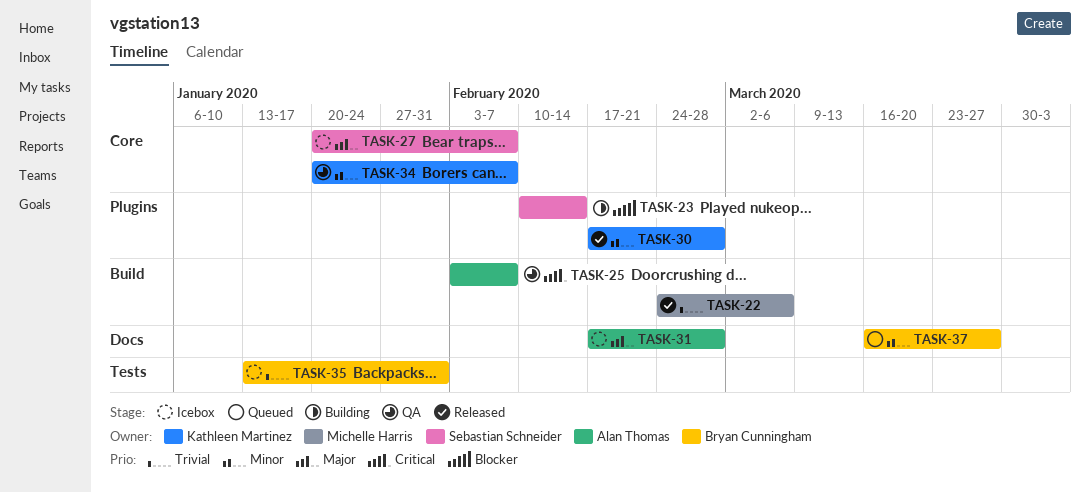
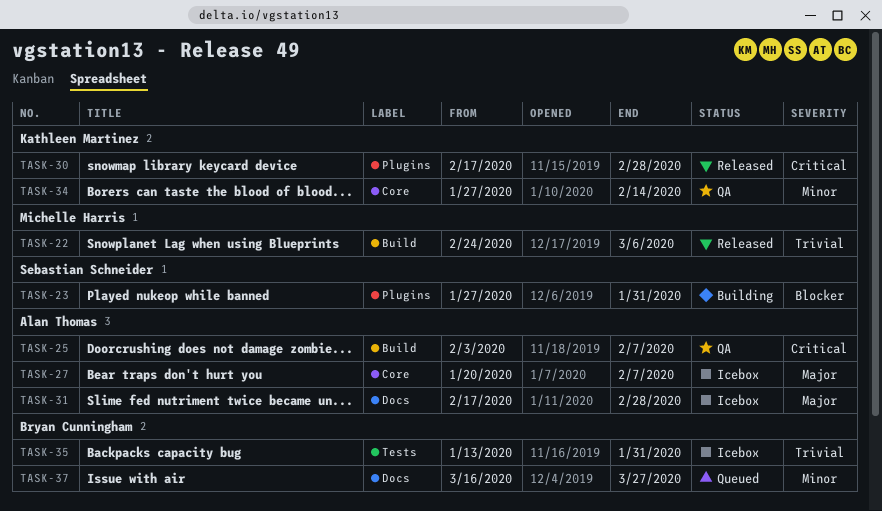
TASK-23, start: Feb 10 -> Jan 27
TASK-23, due: Feb 14 -> Jan 31
TASK-27, owner: Sebastian Schneider -> Alan Thomas
TASK-30, priority: Minor -> Critical
TASK-34, start: Jan 20 -> Jan 27
TASK-34, due: Feb 7 -> Feb 14

